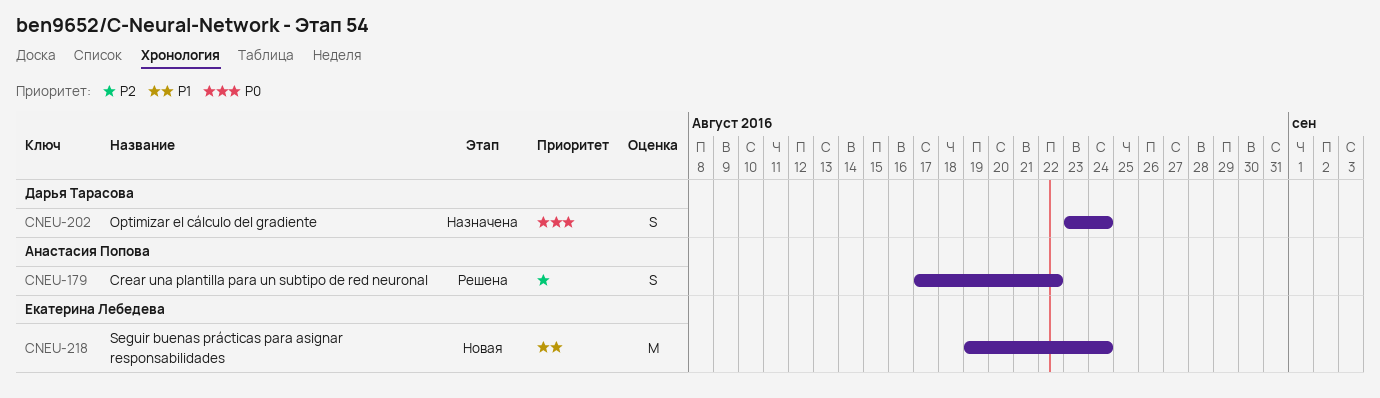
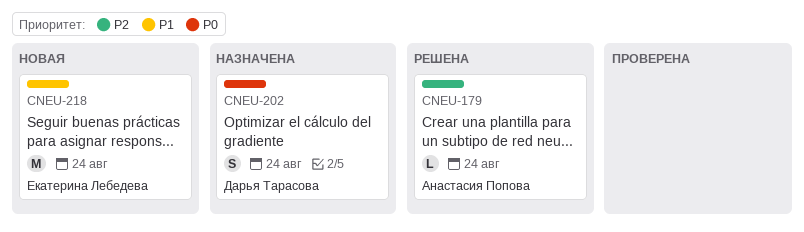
CNEU-179, estimate: S -> L
CNEU-179, due: Aug 22 -> Aug 24

